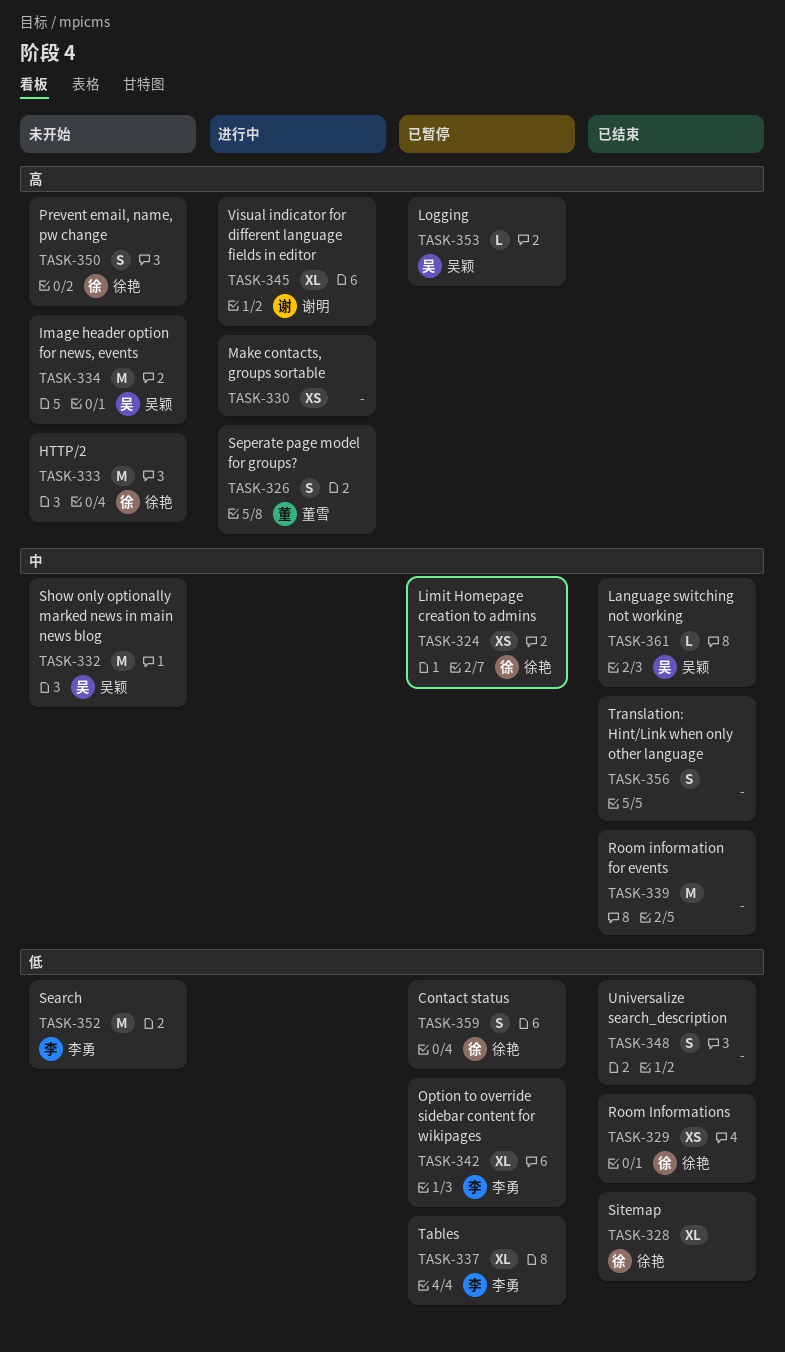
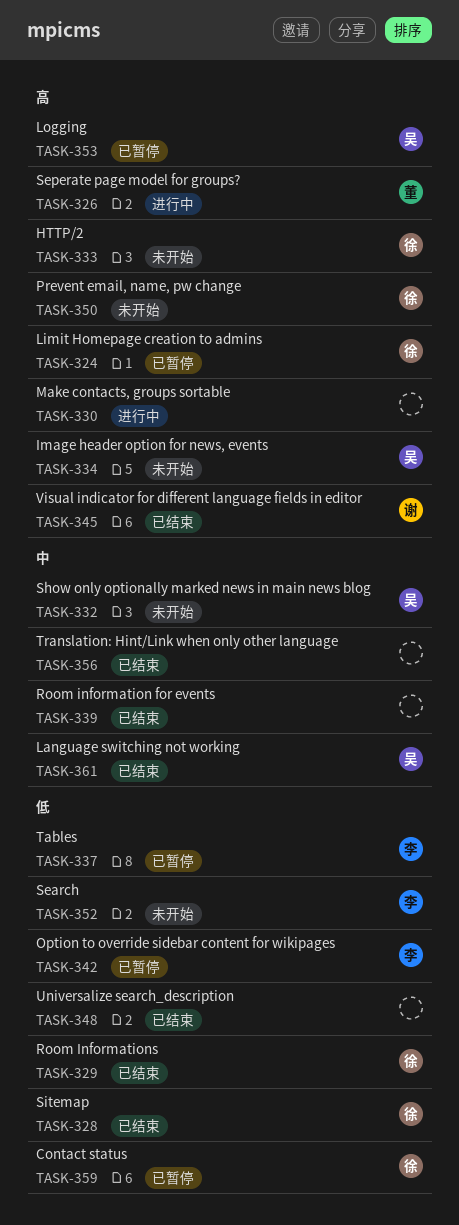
TASK-324, priority: 中 -> 高
TASK-345, status: 进行中 -> 已结束

